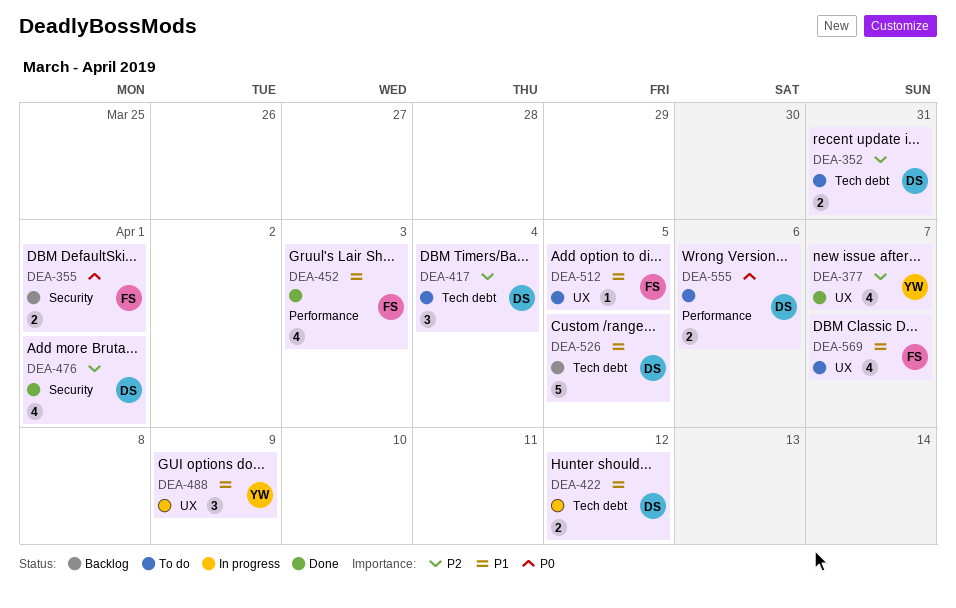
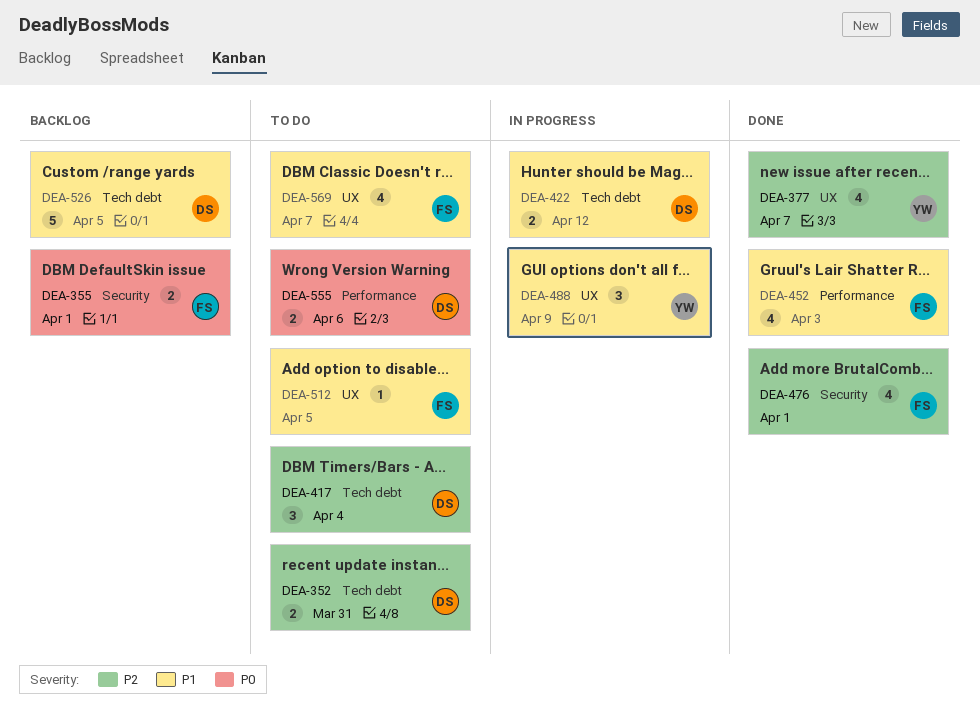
DEA-476, owner: DS -> FS

